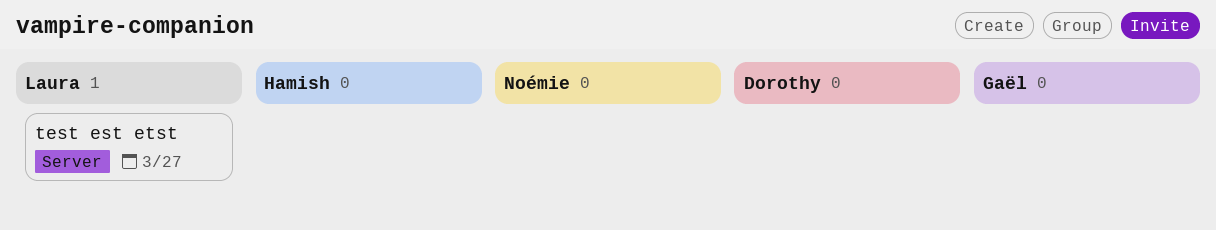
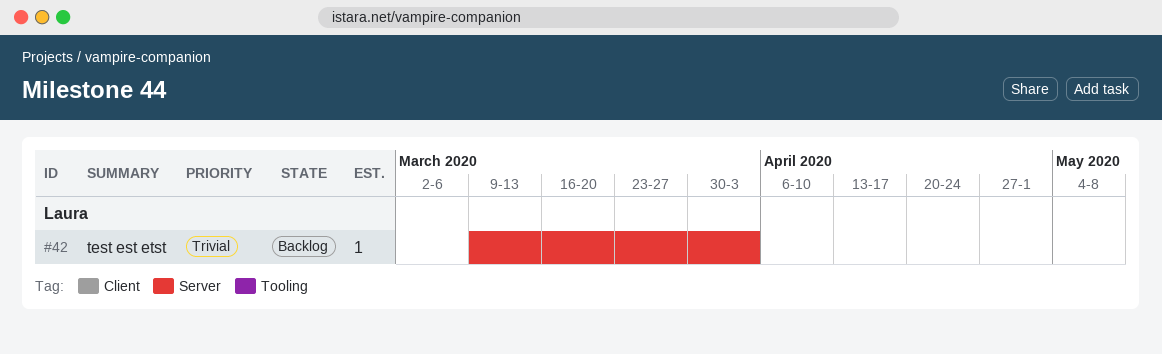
test est etst, due: Mar 27 -> Apr 3

